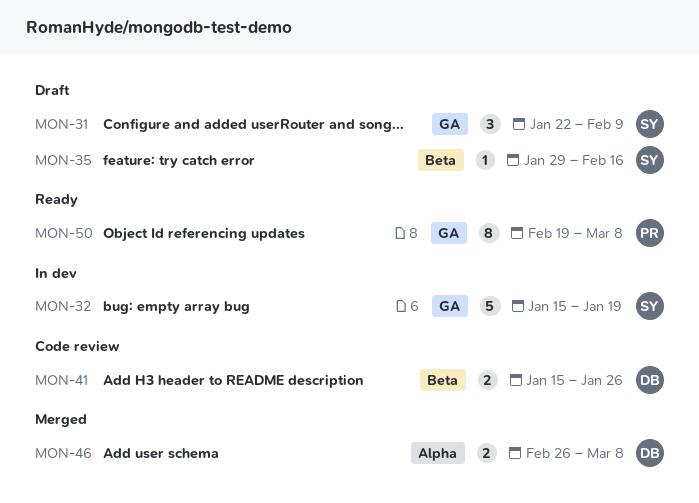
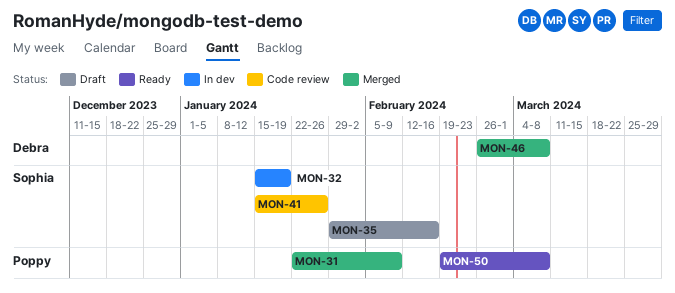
MON-31, status: Draft -> Merged
MON-31, owner: Sophia -> Poppy
MON-41, owner: Debra -> Sophia

